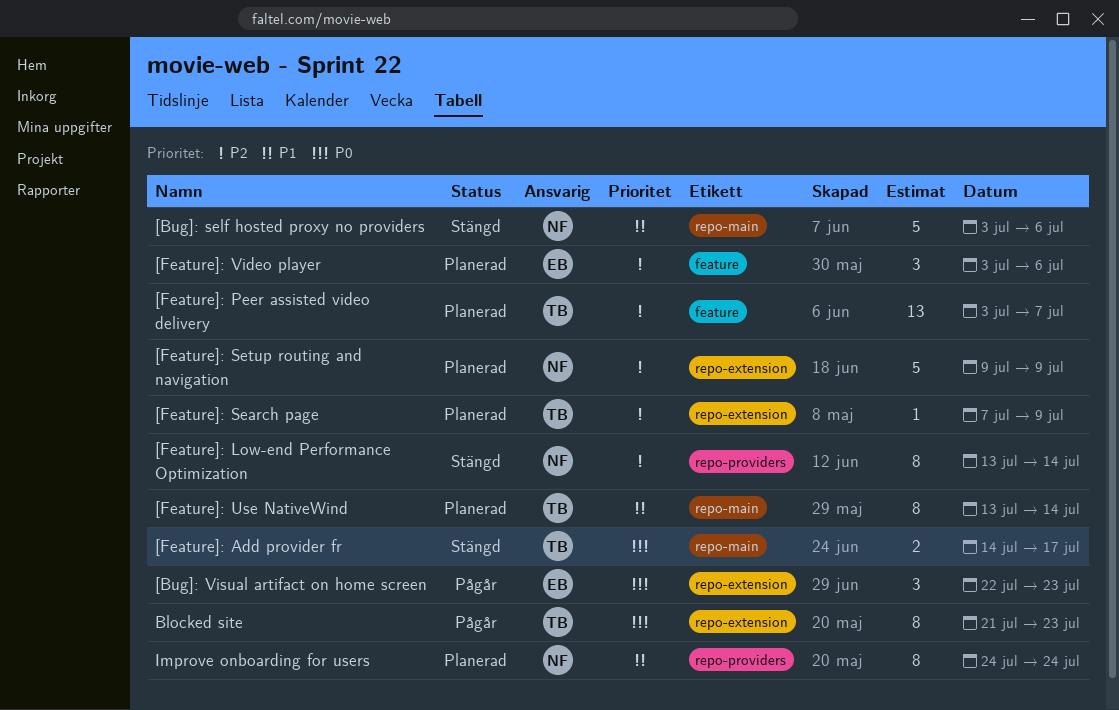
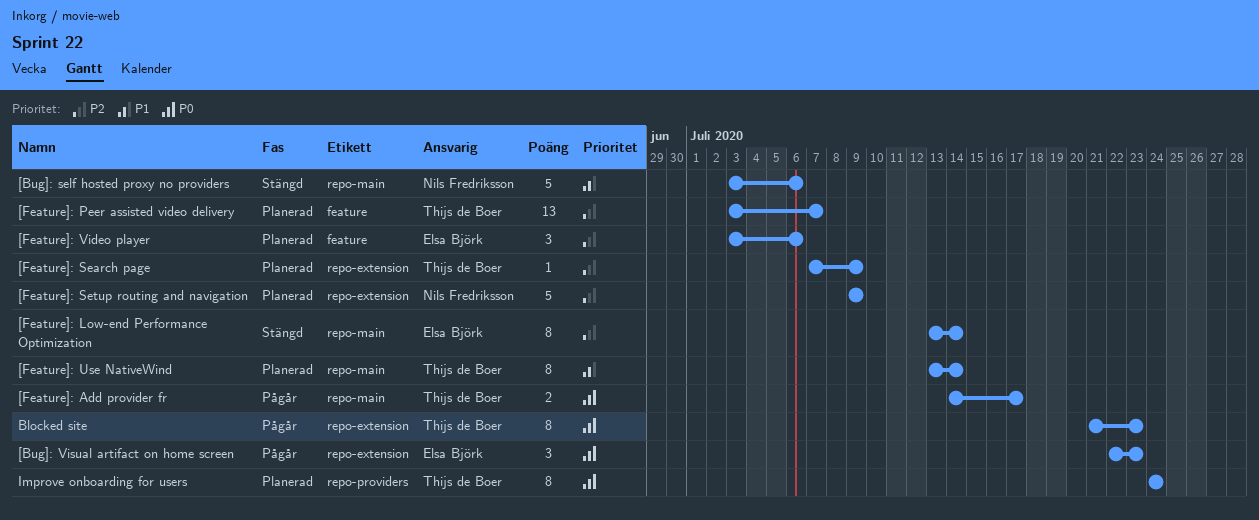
[Feature]: Add provider fr, status: Stängd -> Pågår
[Feature]: Low-end Performance Optimization, owner: Nils Fredriksson -> Elsa Björk
[Feature]: Low-end Performance Optimization, label: repo-providers -> repo-main
Improve onboarding for users, owner: Nils Fredriksson -> Thijs de Boer
Improve onboarding for users, priority: P1 -> P0

